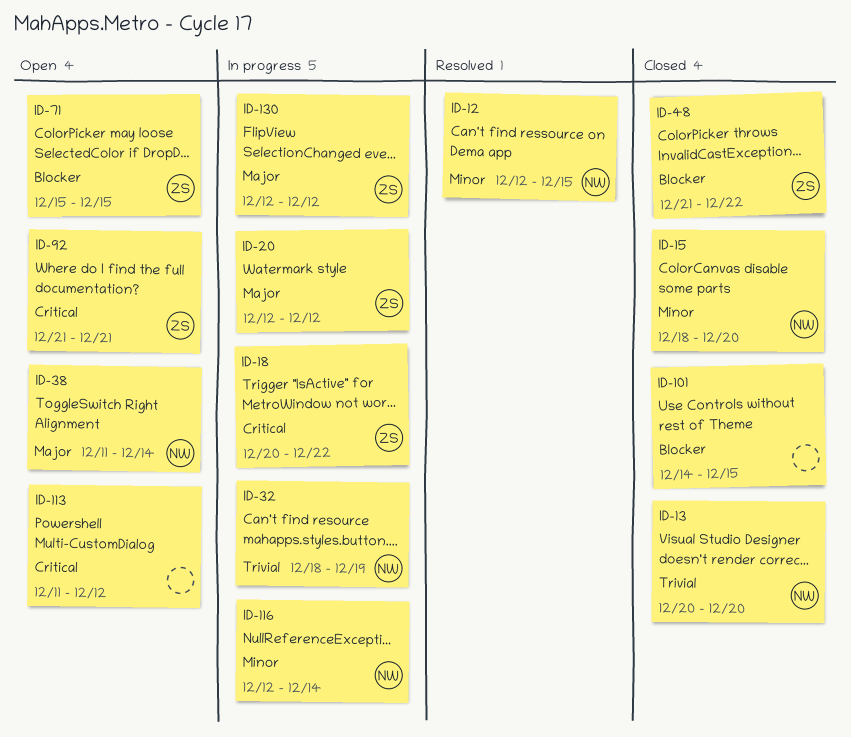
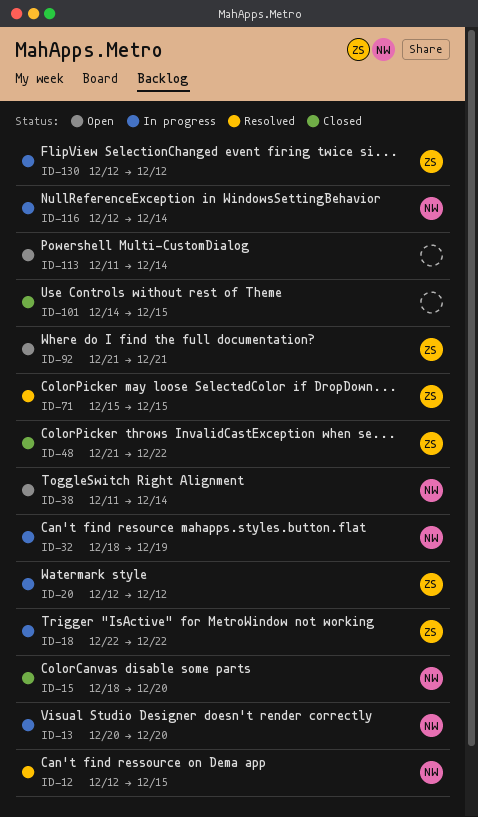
ID-13, status: Closed -> In progress
ID-18, start: Dec 20 -> Dec 22
ID-71, status: Open -> Resolved
ID-113, due: Dec 12 -> Dec 14

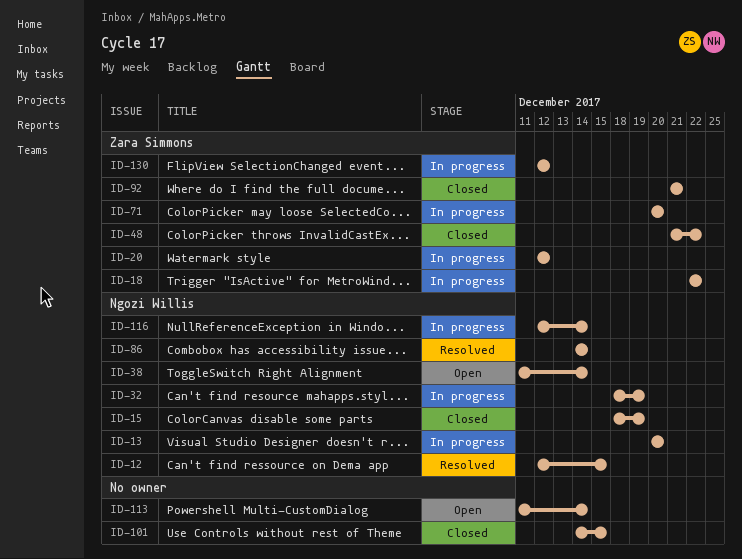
ID-15, due: Dec 20 -> Dec 19
ID-71, status: Resolved -> In progress
ID-71, start: Dec 15 -> Dec 20
ID-71, due: Dec 15 -> Dec 20
ID-86: none -> present
ID-92, status: Open -> Closed

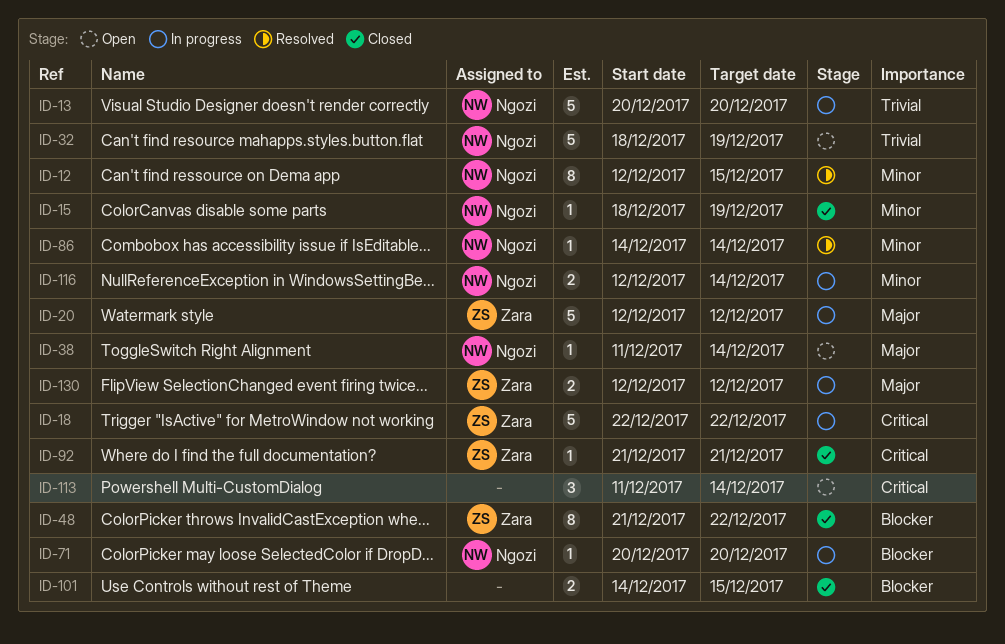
ID-32, status: In progress -> Open
ID-71, owner: Zara Simmons -> Ngozi Willis

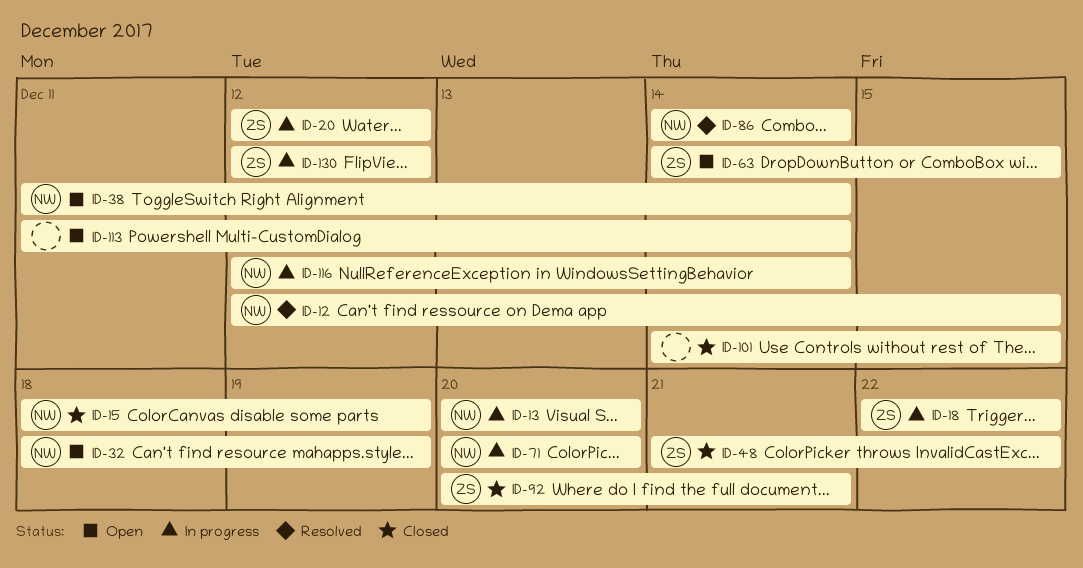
ID-63: none -> present
ID-92, start: Dec 21 -> Dec 20

